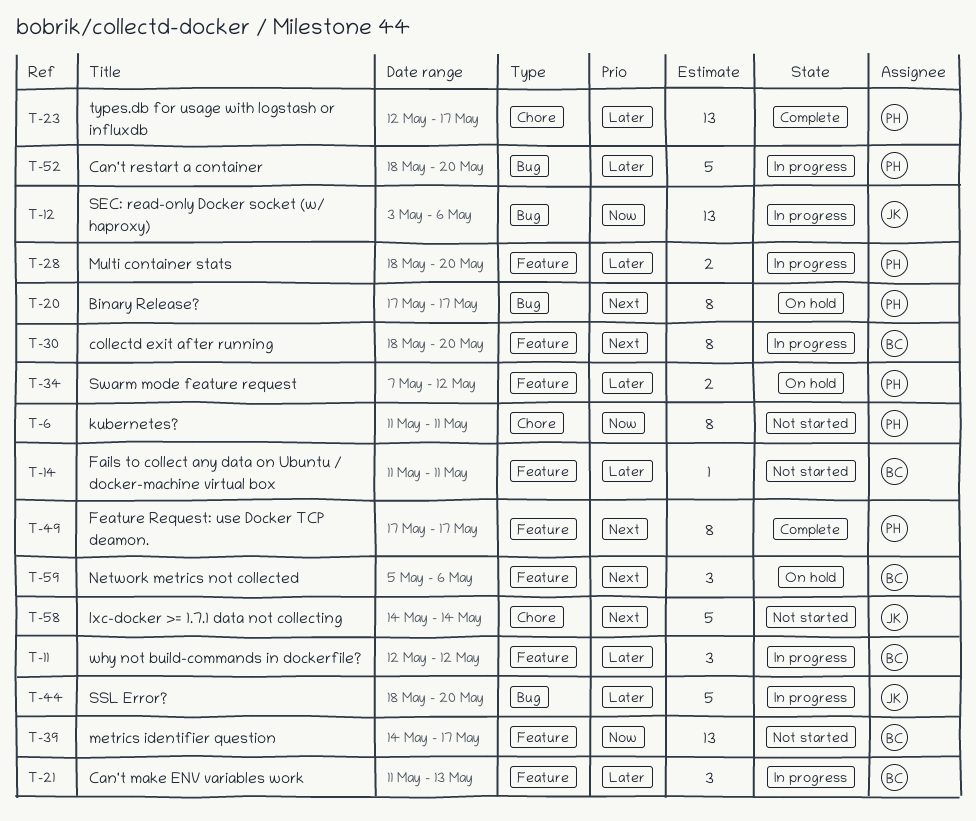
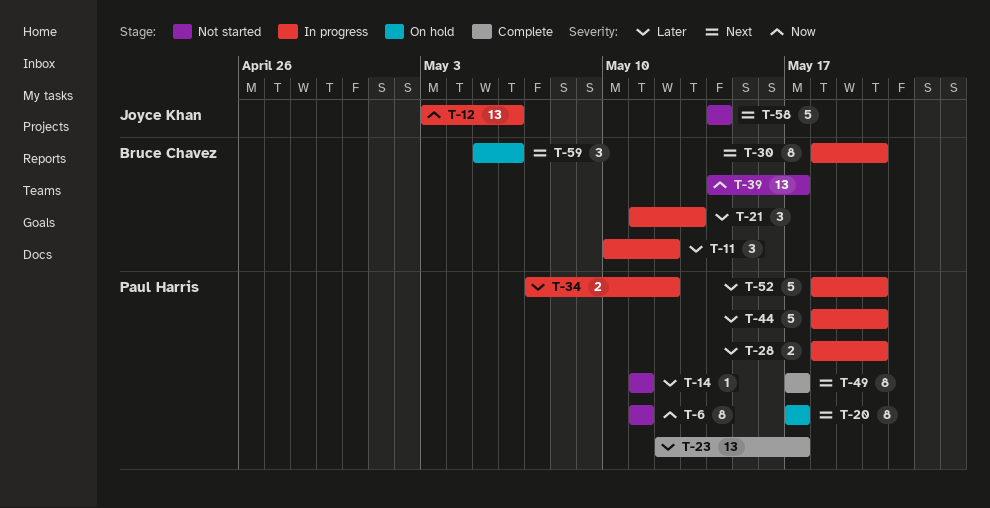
T-11, start: May 12 -> May 10
T-14, owner: Bruce Chavez -> Paul Harris
T-34, status: On hold -> In progress
T-44, owner: Joyce Khan -> Paul Harris

